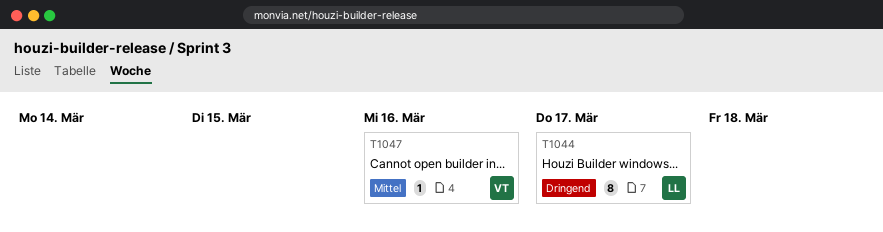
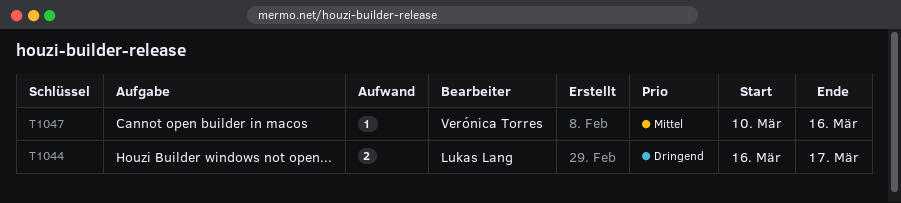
T1044, estimate: 8 -> 2

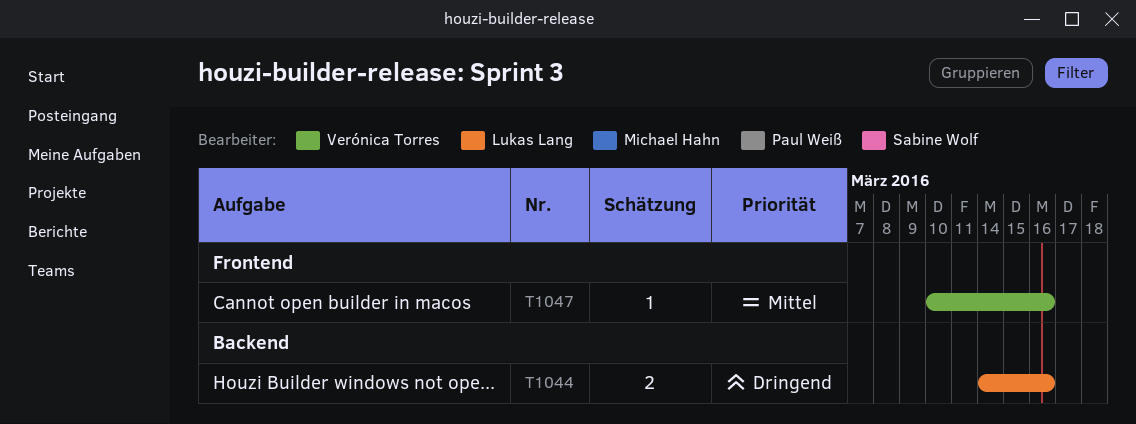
T1044, start: Mar 16 -> Mar 14
T1044, due: Mar 17 -> Mar 16

